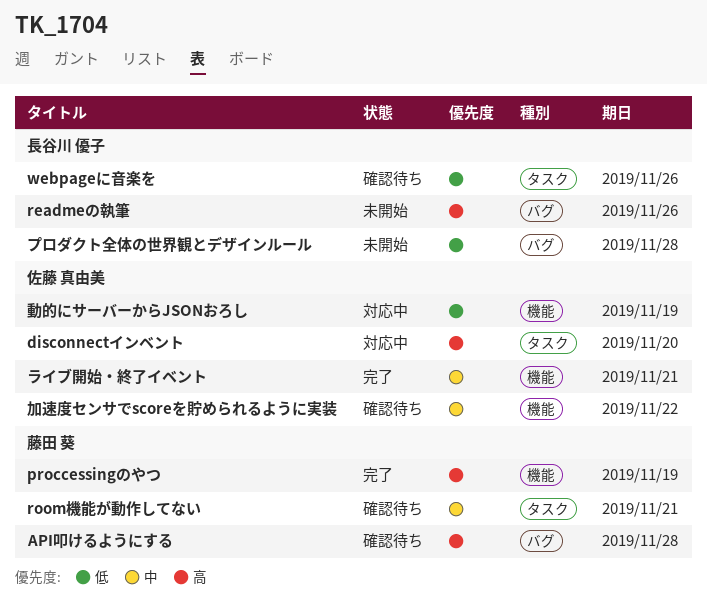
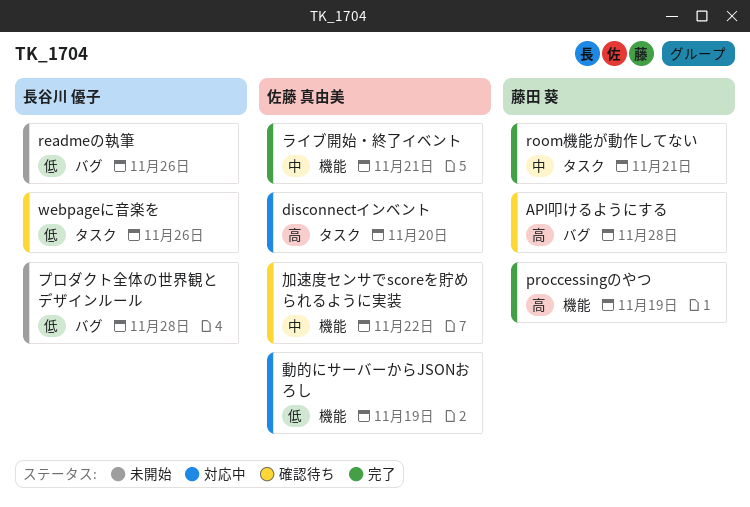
readmeの執筆, priority: 高 -> 低
room機能が動作してない, status: 確認待ち -> 完了

